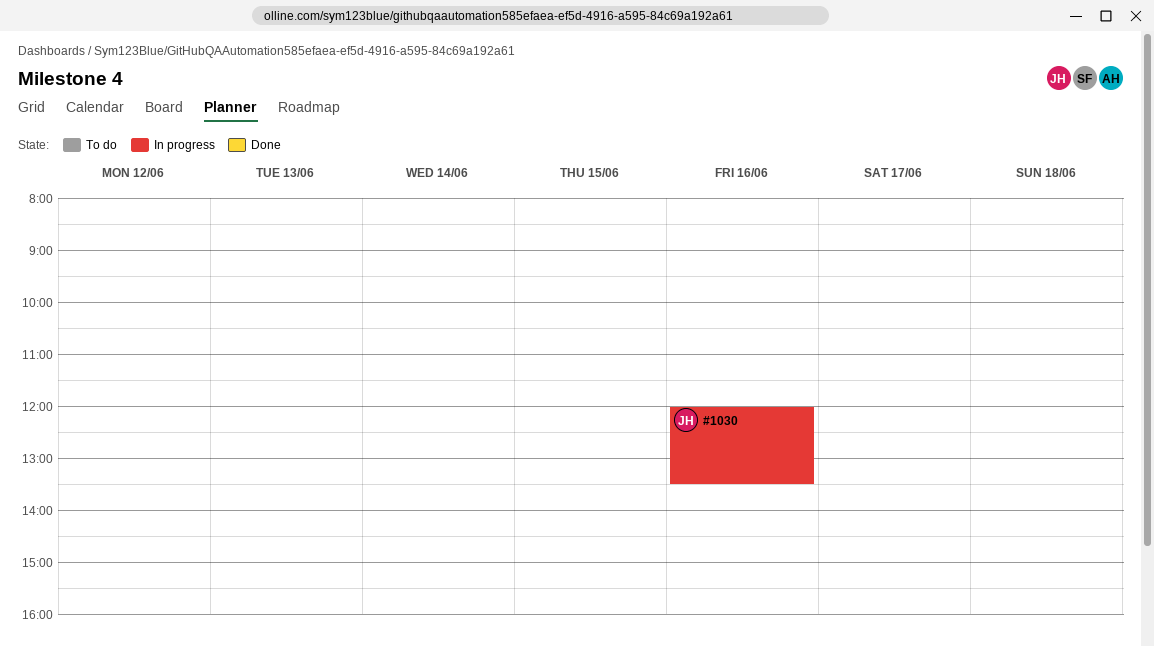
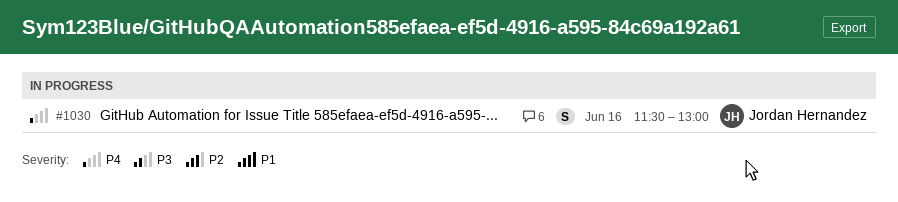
#1030, begins: 12:00 -> 11:30
#1030, ends: 13:30 -> 13:00

